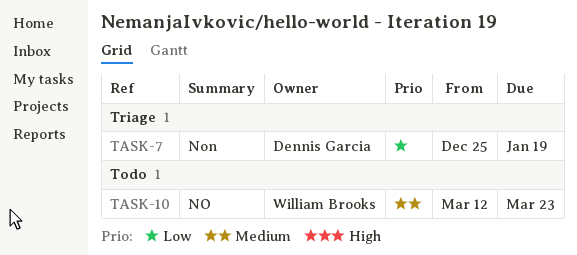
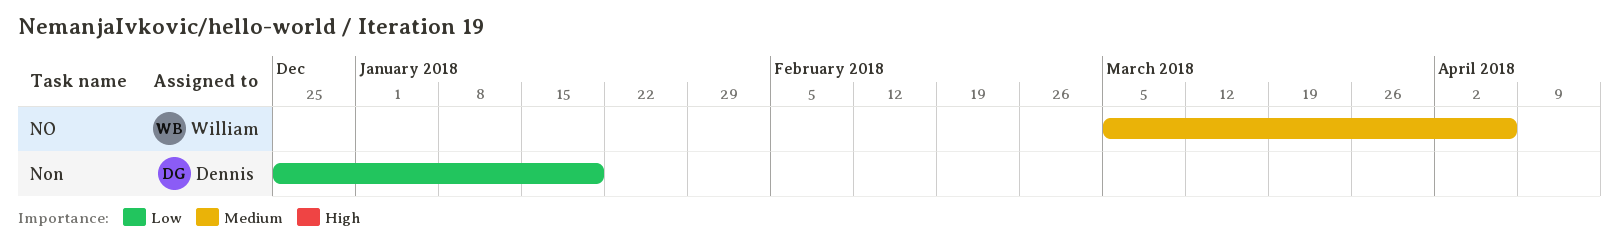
NO, start: Mar 12 -> Mar 5
NO, due: Mar 23 -> Apr 6

